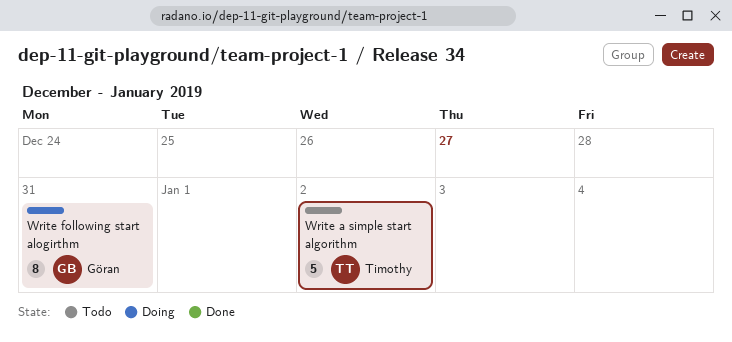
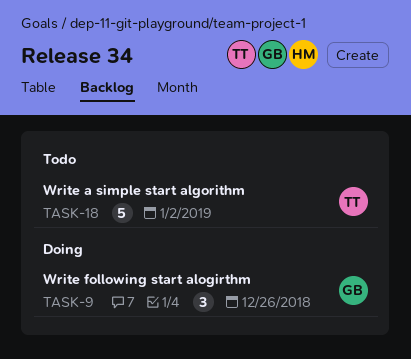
Write following start alogirthm, estimate: 8 -> 3
Write following start alogirthm, due: Dec 31 -> Dec 26

